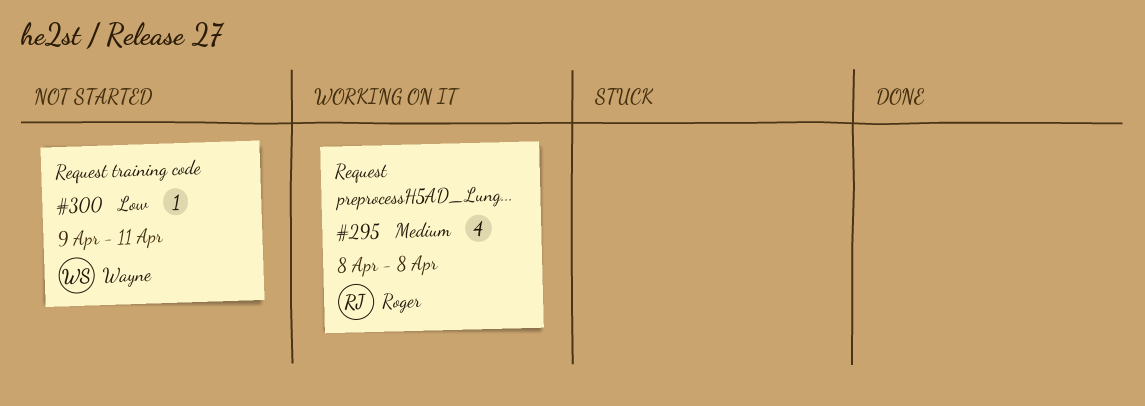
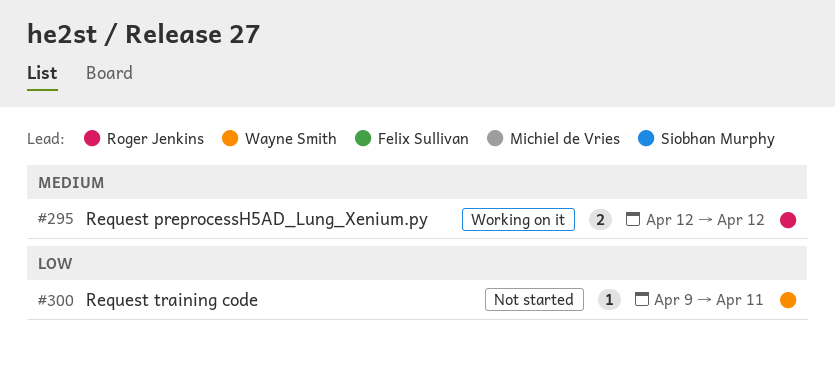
#295, estimate: 4 -> 2
#295, start: Apr 8 -> Apr 12
#295, due: Apr 8 -> Apr 12

